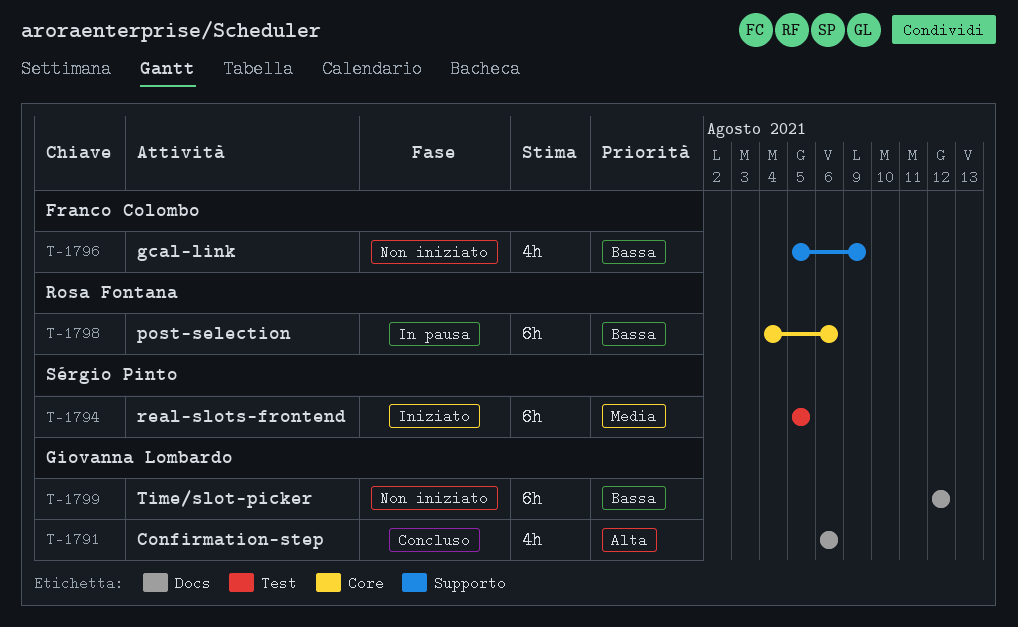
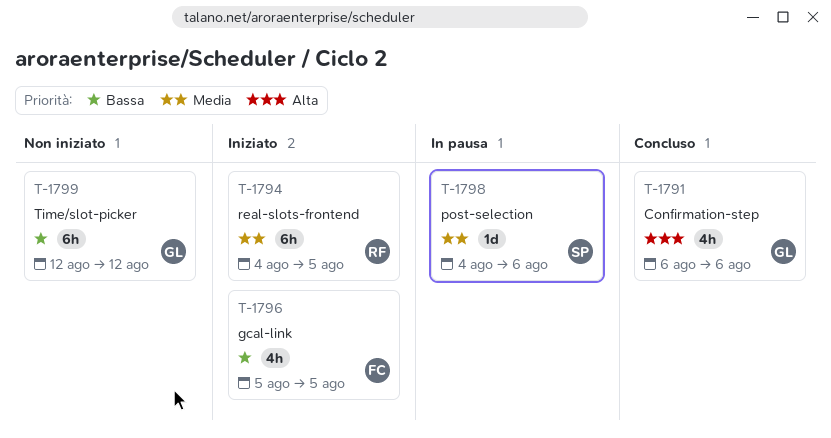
T-1794, owner: Sérgio Pinto -> Rosa Fontana
T-1794, start: Aug 5 -> Aug 4
T-1796, status: Non iniziato -> Iniziato
T-1796, due: Aug 9 -> Aug 5
T-1798, owner: Rosa Fontana -> Sérgio Pinto
T-1798, priority: Bassa -> Media
T-1798, estimate: 6h -> 1d

